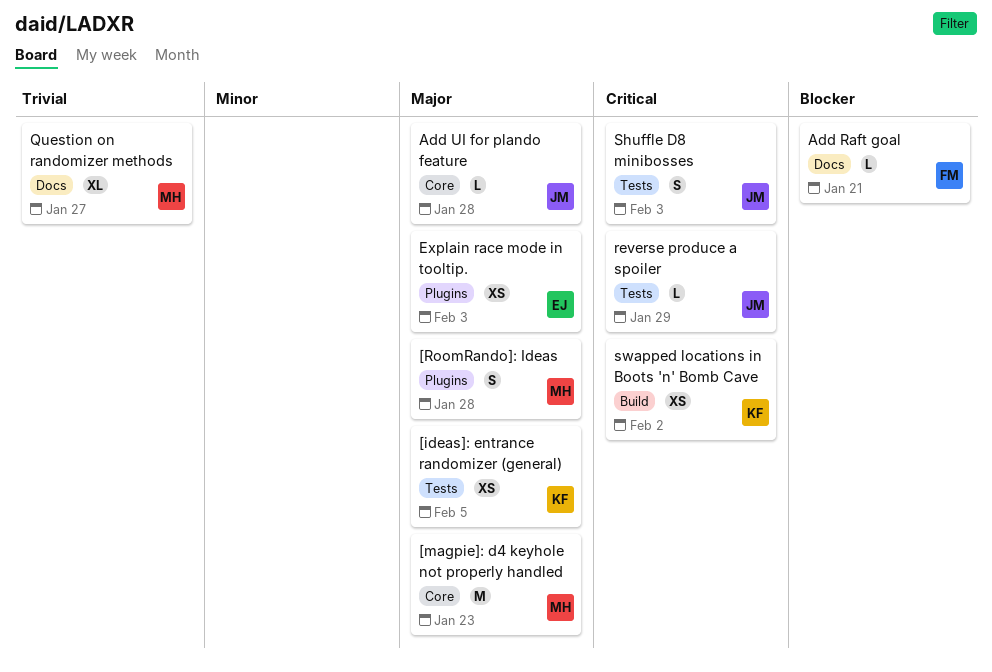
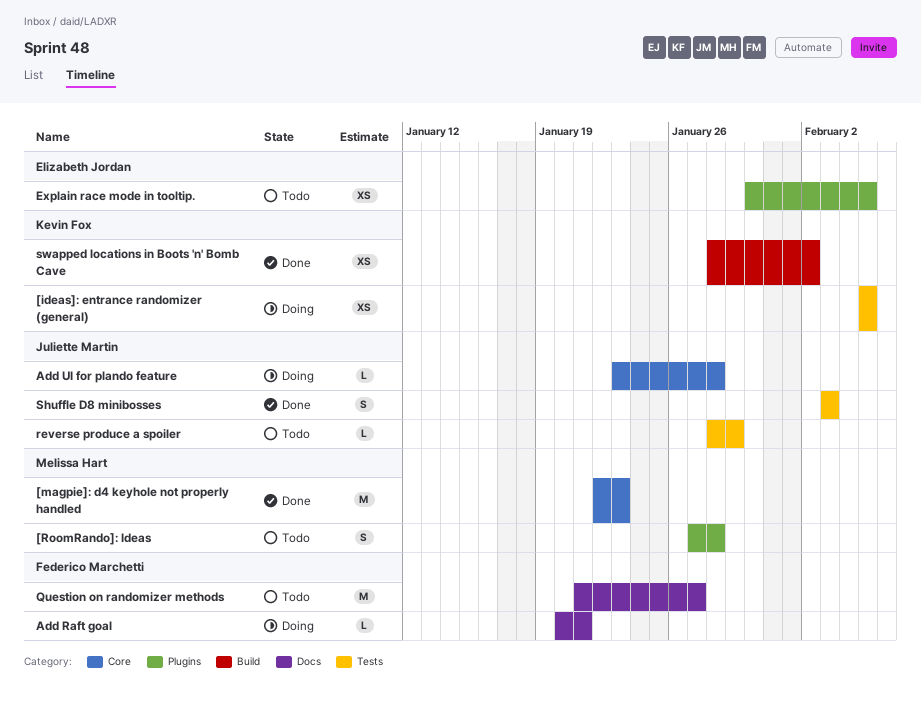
Explain race mode in tooltip., due: Feb 3 -> Feb 5
Question on randomizer methods, owner: Melissa Hart -> Federico Marchetti
Question on randomizer methods, estimate: XL -> M

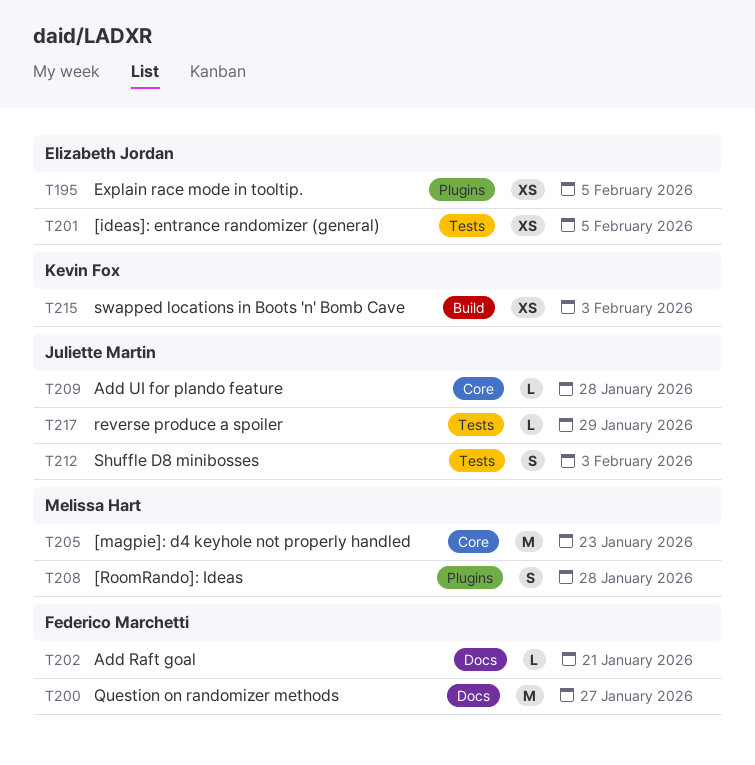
[ideas]: entrance randomizer (general), owner: Kevin Fox -> Elizabeth Jordan
swapped locations in Boots 'n' Bomb Cave, due: Feb 2 -> Feb 3

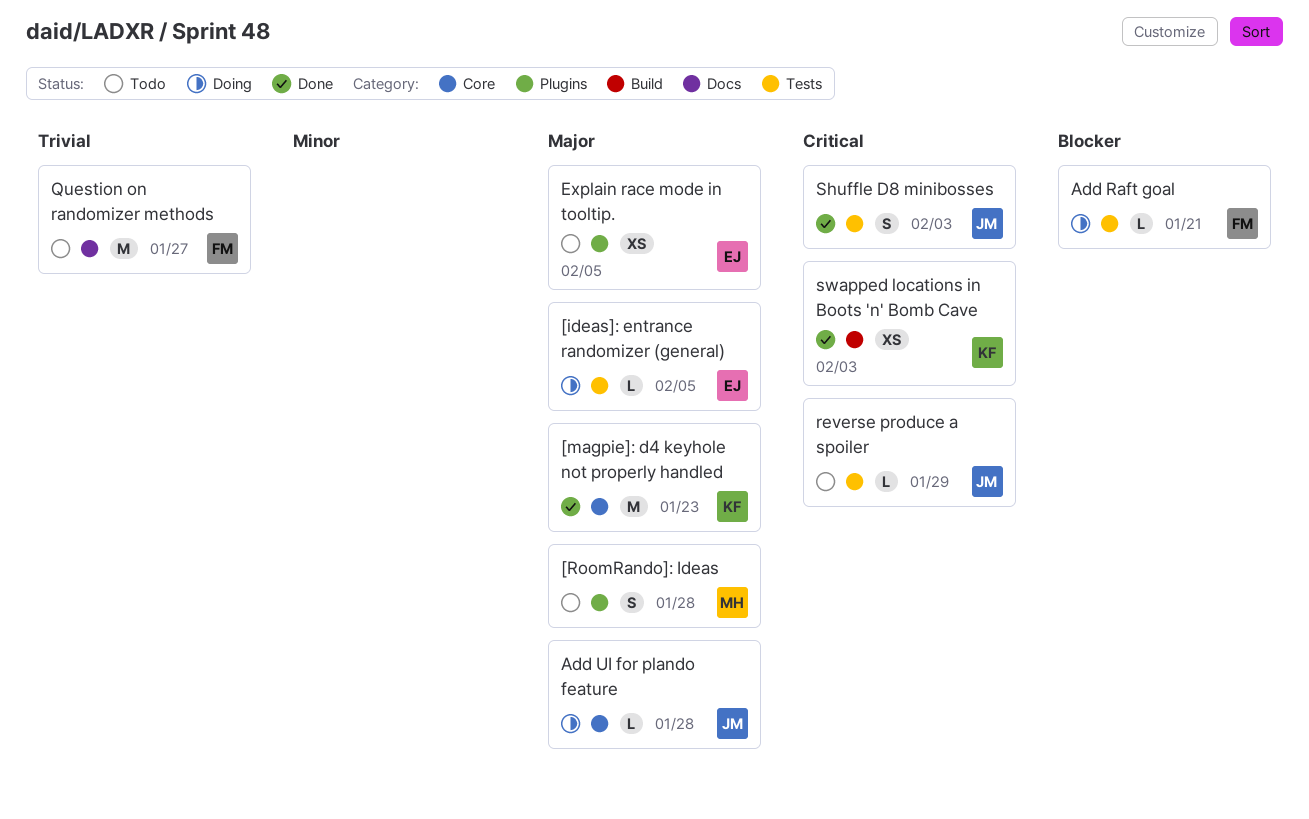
[ideas]: entrance randomizer (general), estimate: XS -> L
[magpie]: d4 keyhole not properly handled, owner: Melissa Hart -> Kevin Fox
Add Raft goal, label: Docs -> Tests

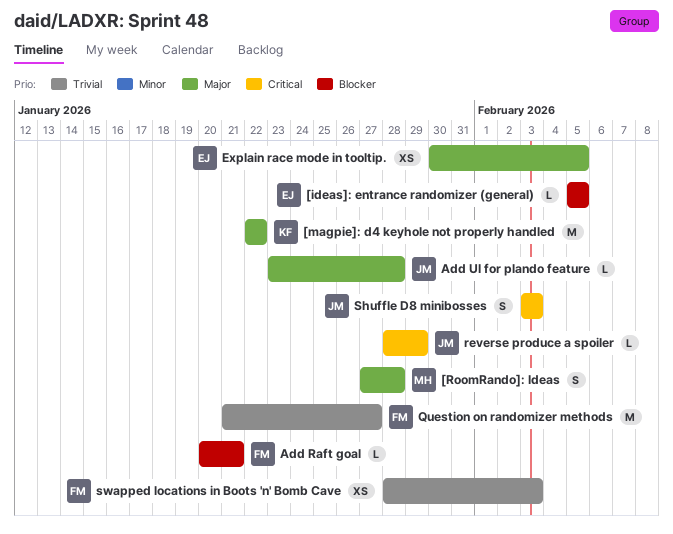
[ideas]: entrance randomizer (general), priority: Major -> Blocker
[magpie]: d4 keyhole not properly handled, due: Jan 23 -> Jan 22
swapped locations in Boots 'n' Bomb Cave, owner: KF -> FM
swapped locations in Boots 'n' Bomb Cave, priority: Critical -> Trivial

